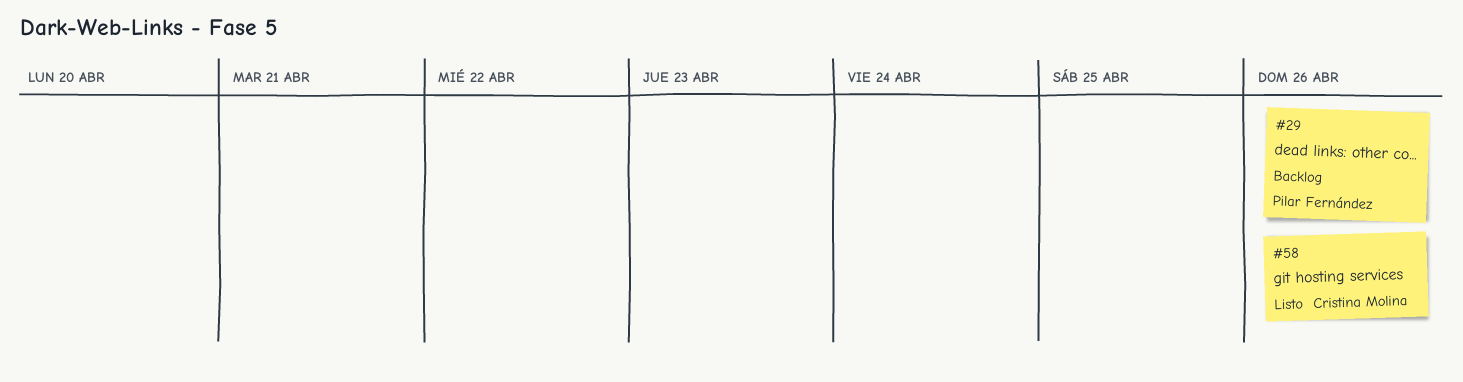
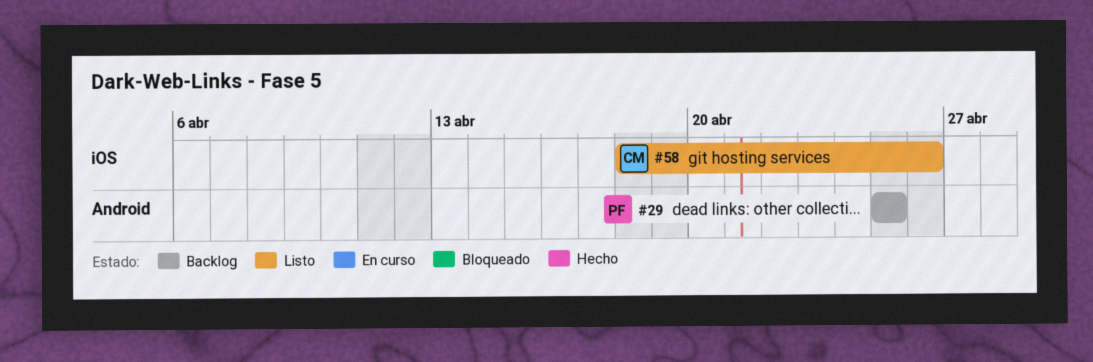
#29, due: Apr 26 -> Apr 25

